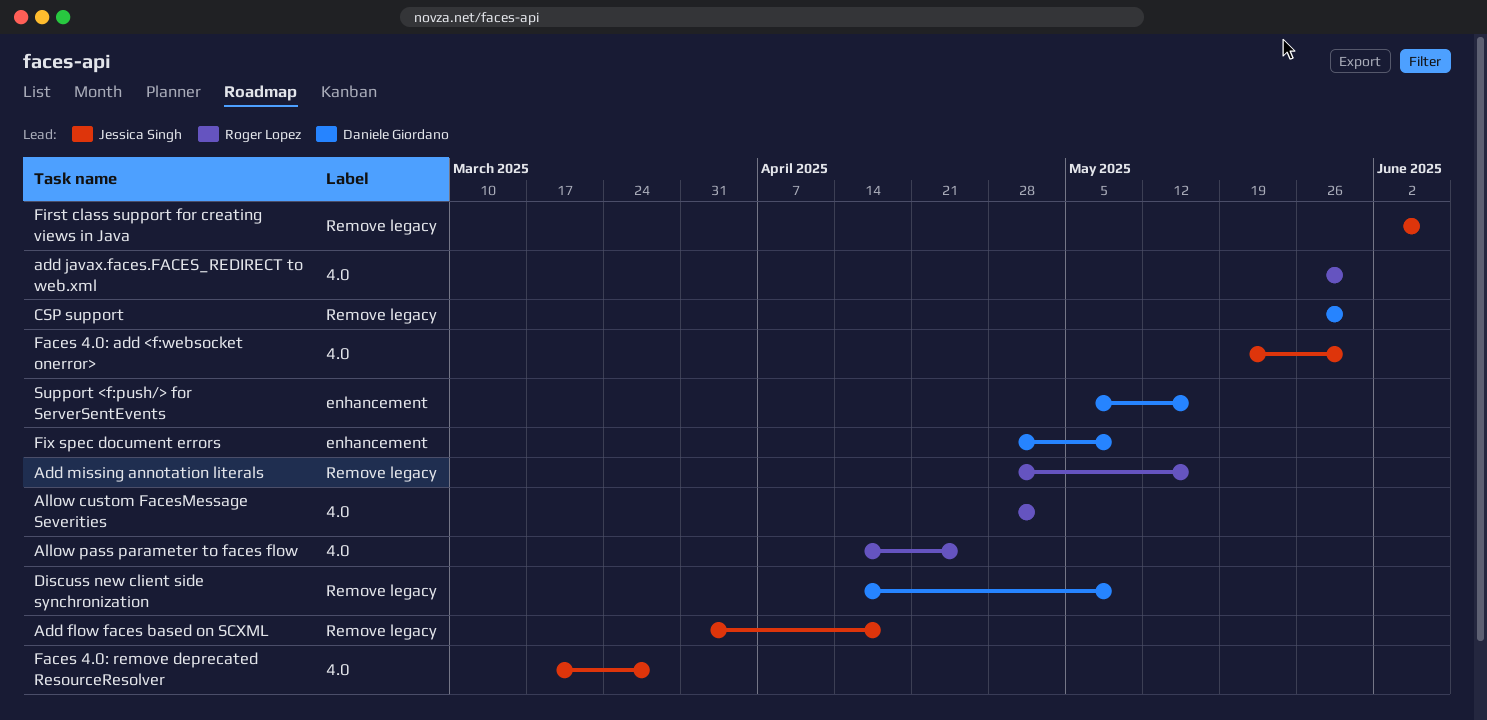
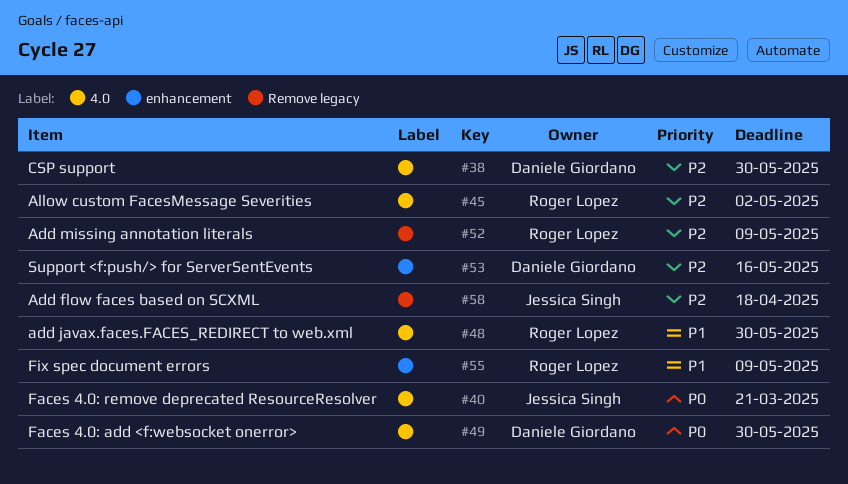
Add missing annotation literals, due: May 16 -> May 9
Allow pass parameter to faces flow: present -> none
CSP support, label: Remove legacy -> 4.0
Discuss new client side synchronization: present -> none
Faces 4.0: add <f:websocket onerror>, owner: Jessica Singh -> Daniele Giordano
Faces 4.0: remove deprecated ResourceResolver, due: Mar 28 -> Mar 21
First class support for creating views in Java: present -> none
Fix spec document errors, owner: Daniele Giordano -> Roger Lopez

